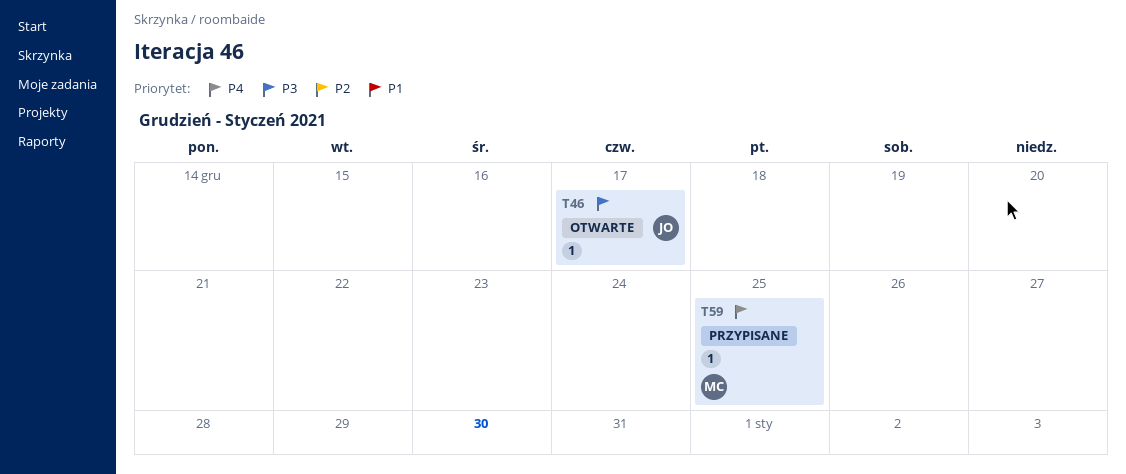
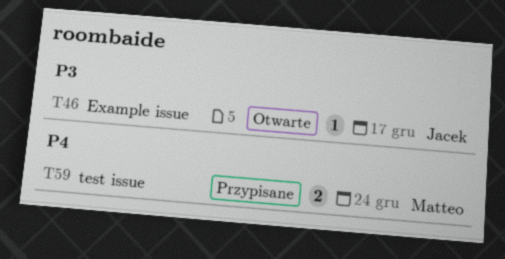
T59, estimate: 1 -> 2
T59, due: Dec 25 -> Dec 24

